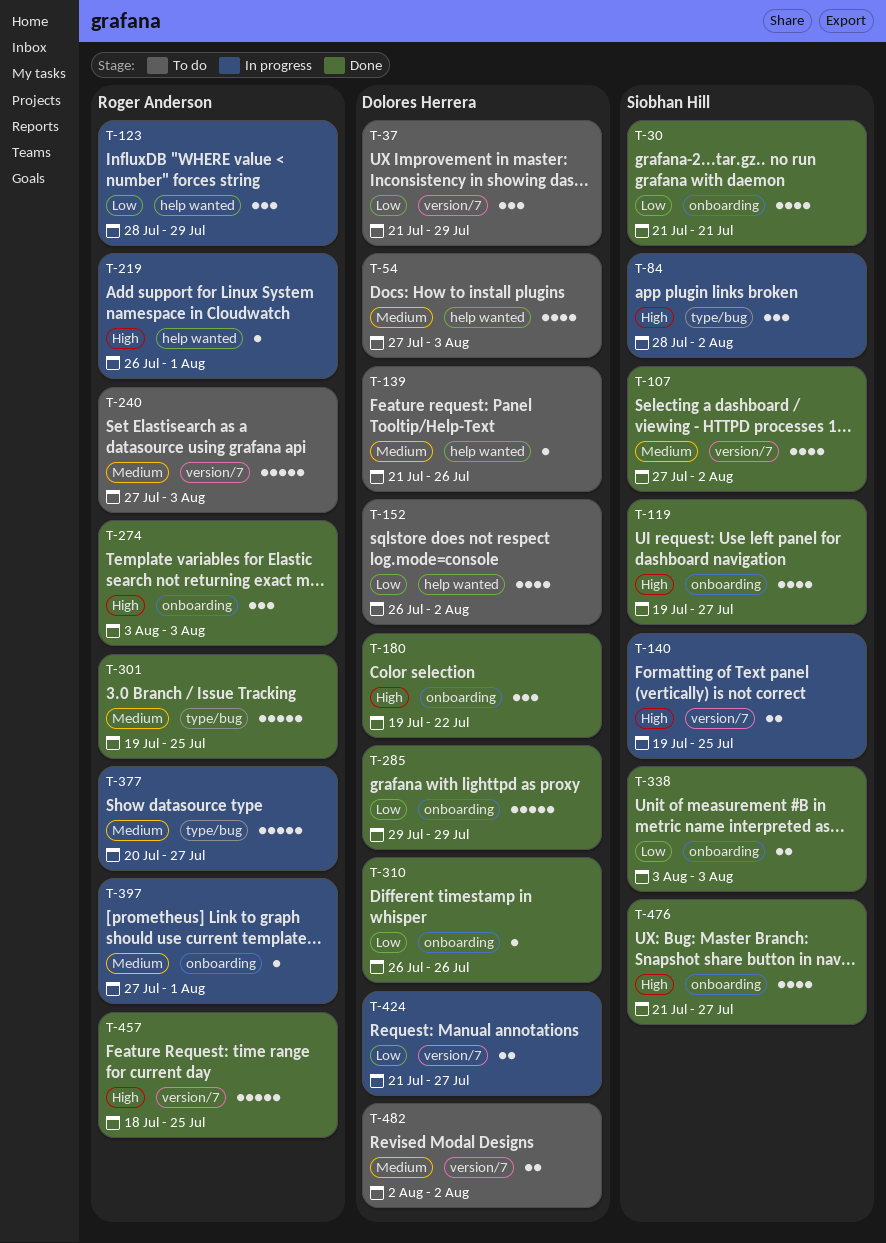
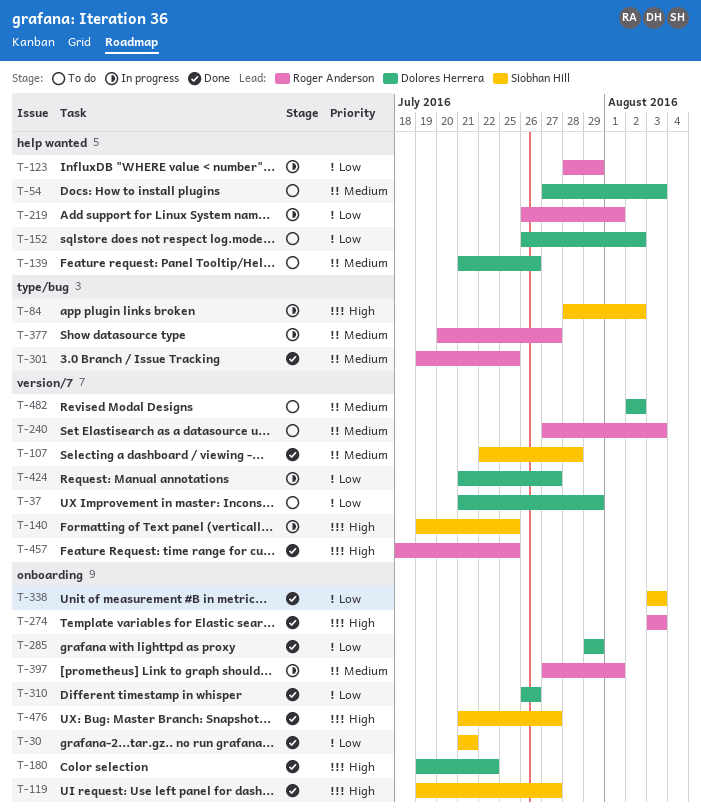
T-107, start: Jul 27 -> Jul 22
T-107, due: Aug 2 -> Jul 28
T-219, priority: High -> Low

